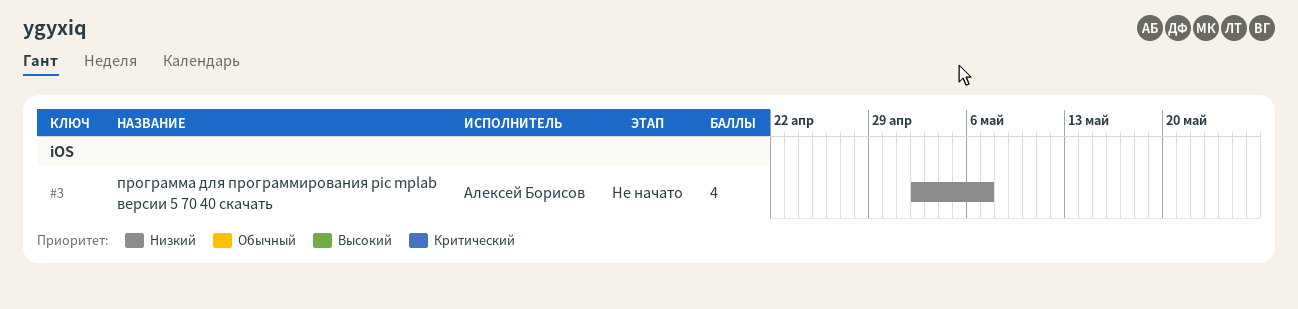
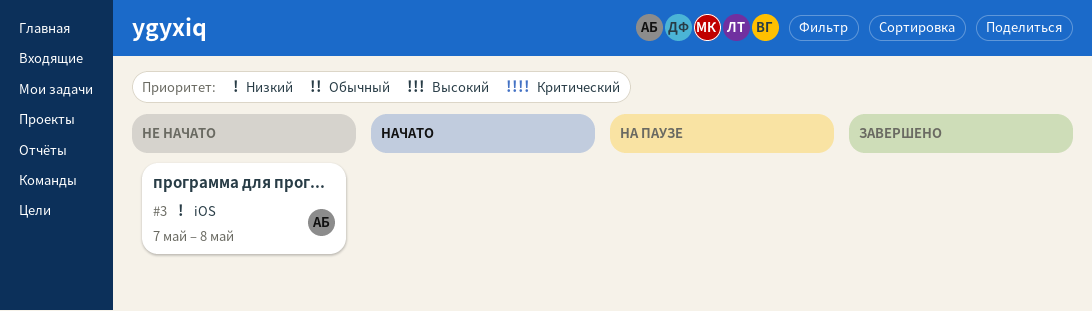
#3, start: May 2 -> May 7
#3, due: May 7 -> May 8

